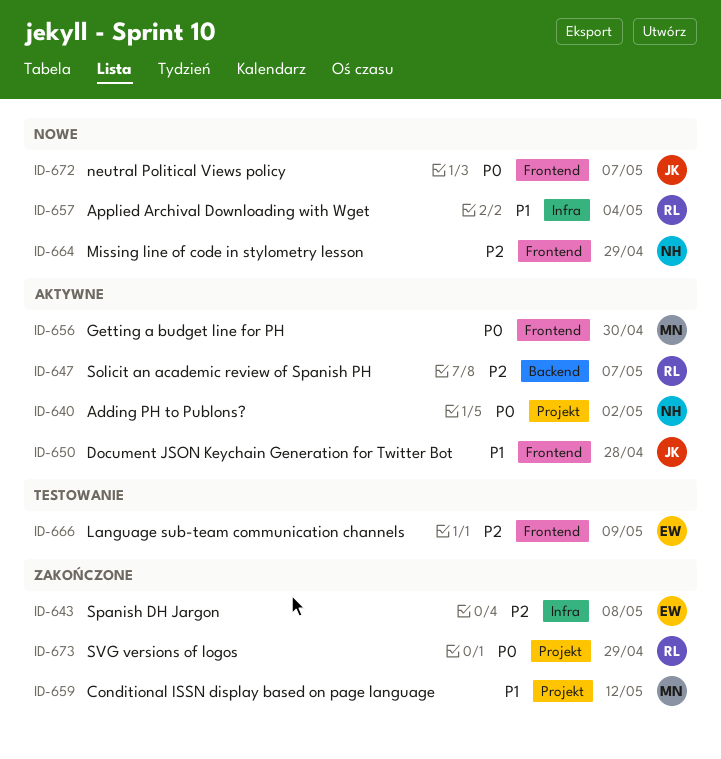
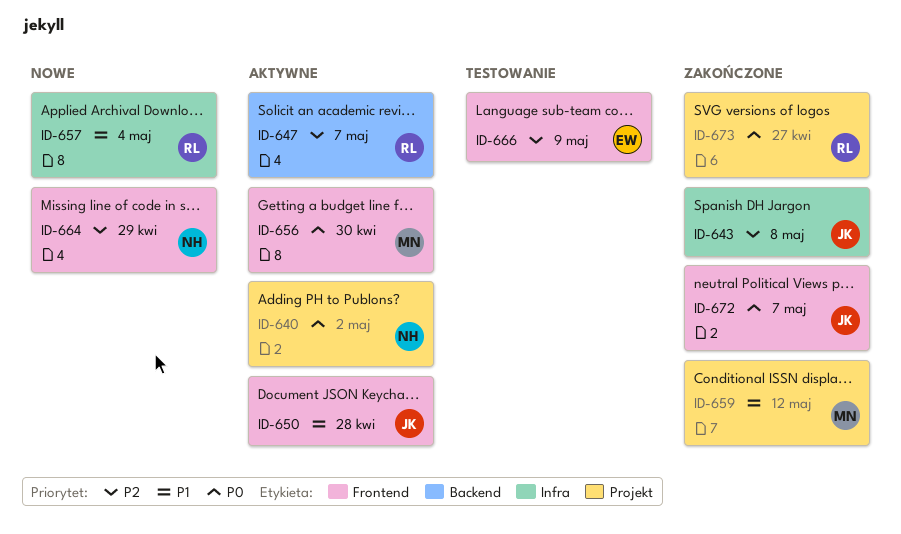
ID-643, owner: EW -> JK
ID-672, status: Nowe -> Zakończone
ID-673, due: Apr 29 -> Apr 27

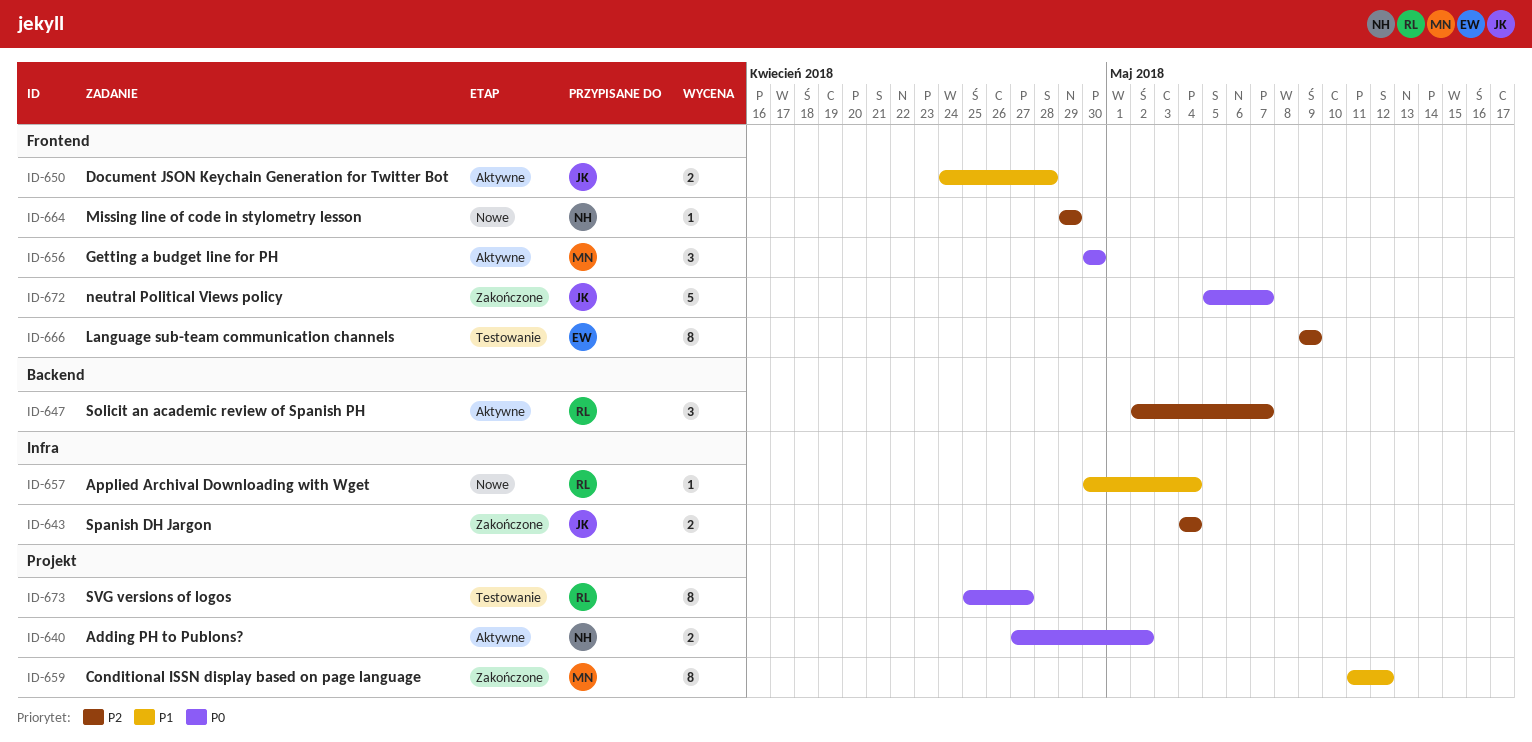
ID-643, due: May 8 -> May 4
ID-673, status: Zakończone -> Testowanie

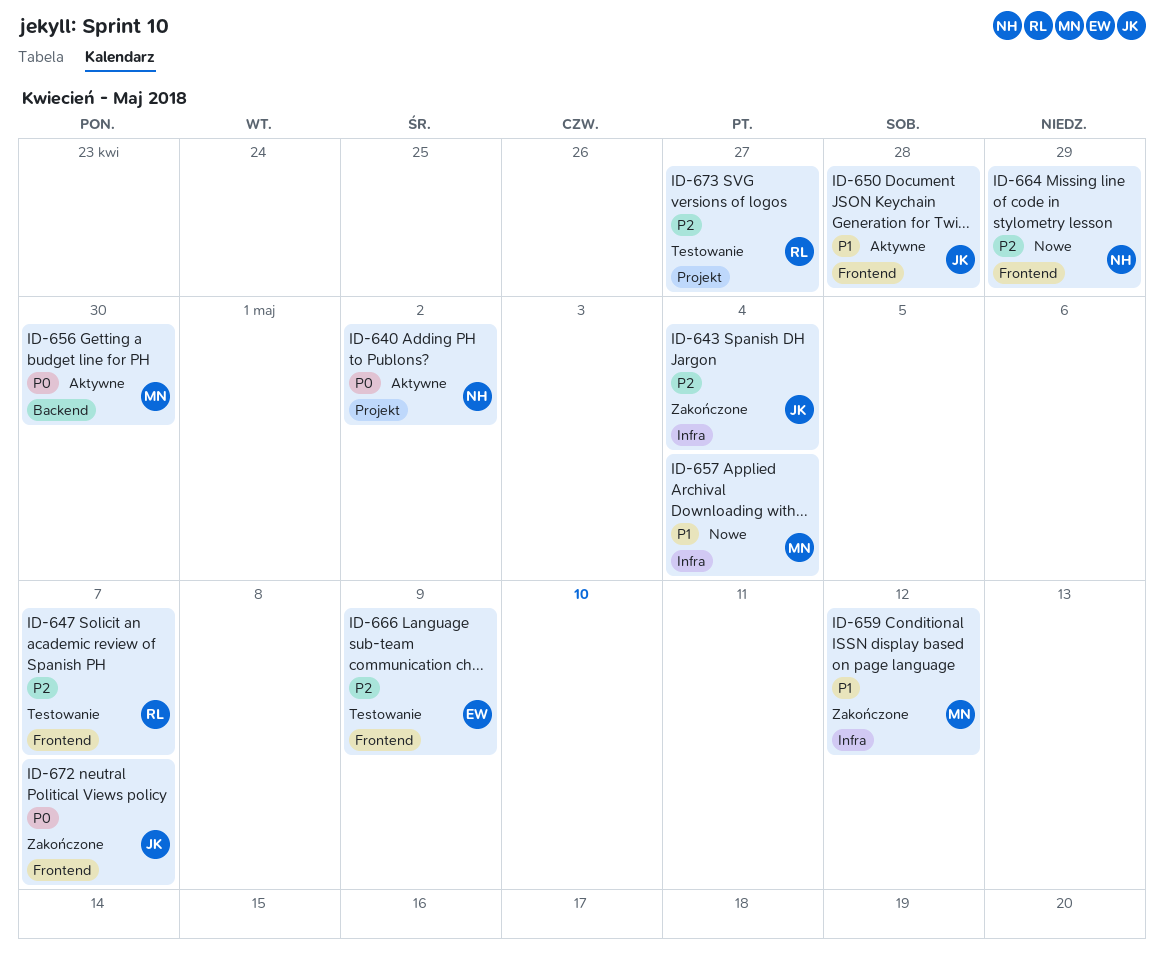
ID-647, status: Aktywne -> Testowanie
ID-647, label: Backend -> Frontend
ID-656, label: Frontend -> Backend
ID-657, owner: RL -> MN
ID-659, label: Projekt -> Infra
ID-673, priority: P0 -> P2

